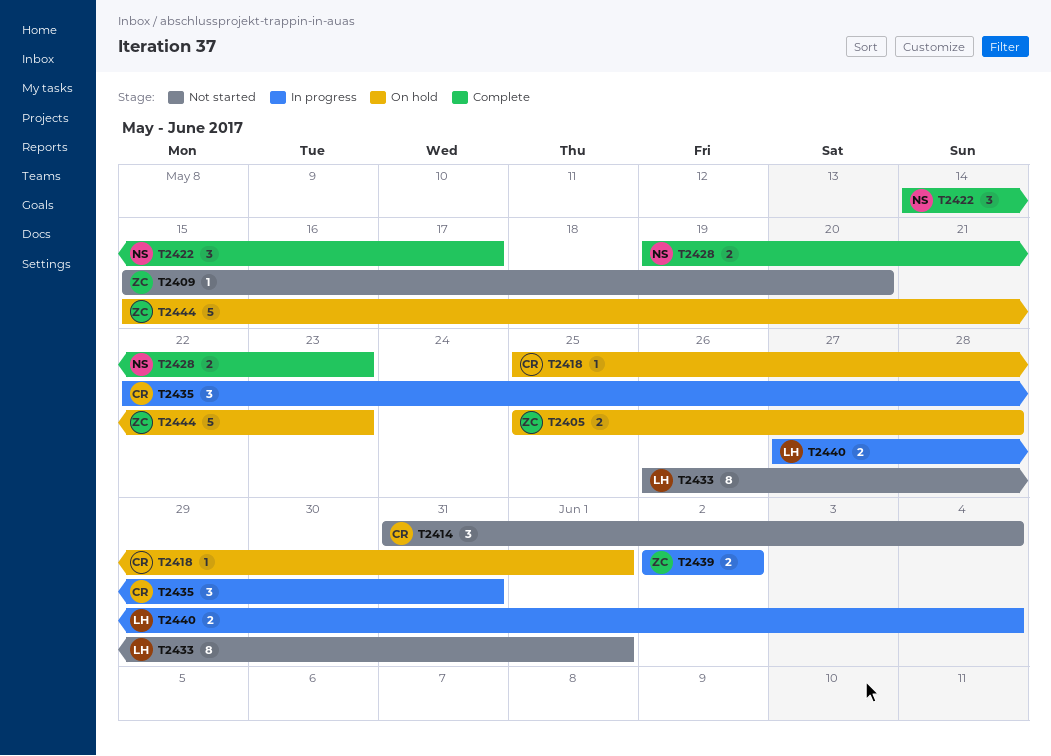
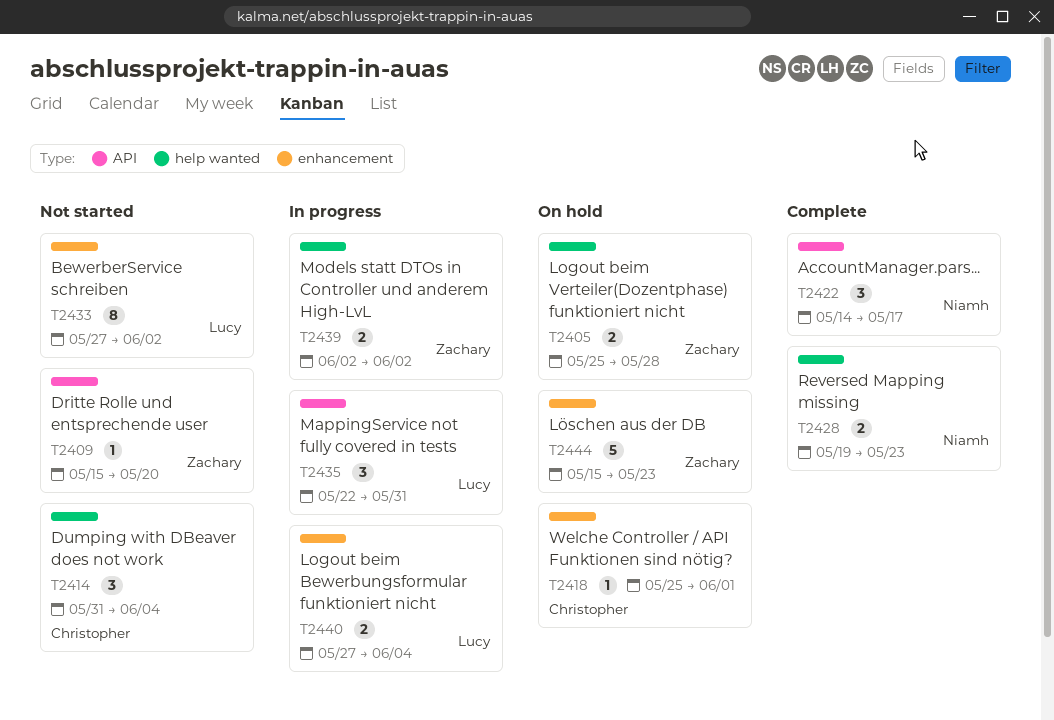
T2433, start: May 26 -> May 27
T2433, due: Jun 1 -> Jun 2
T2435, owner: Christopher -> Lucy

